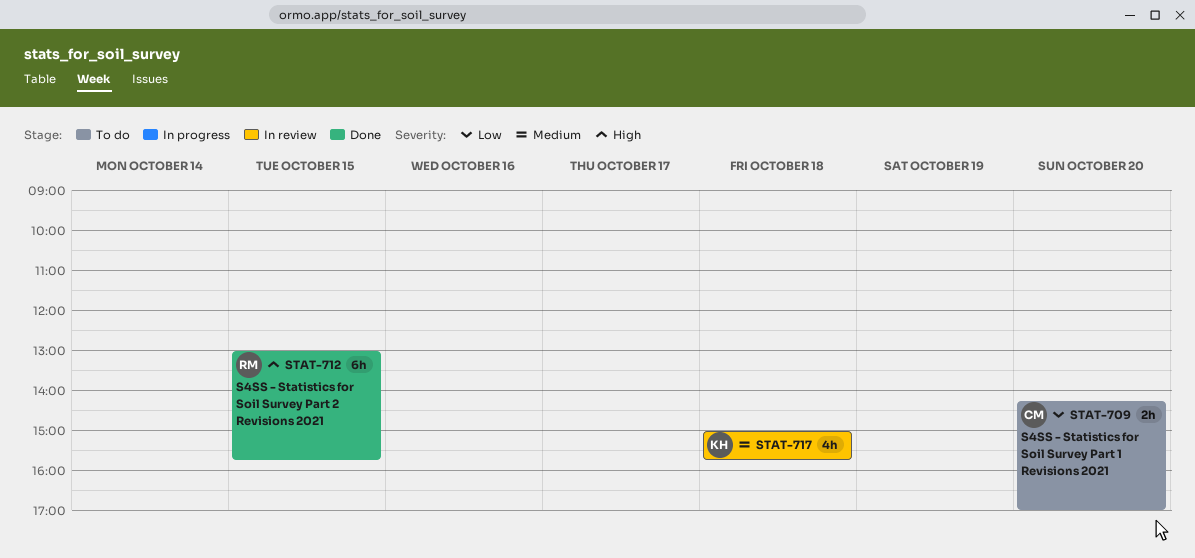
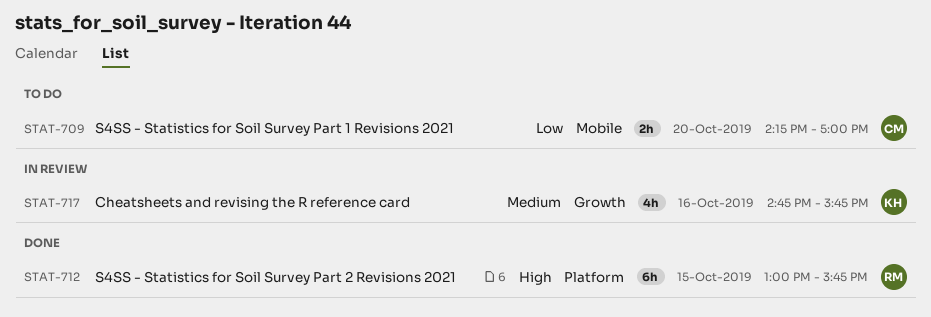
STAT-717, day: Oct 18 -> Oct 16
STAT-717, begins: 15:00 -> 14:45

